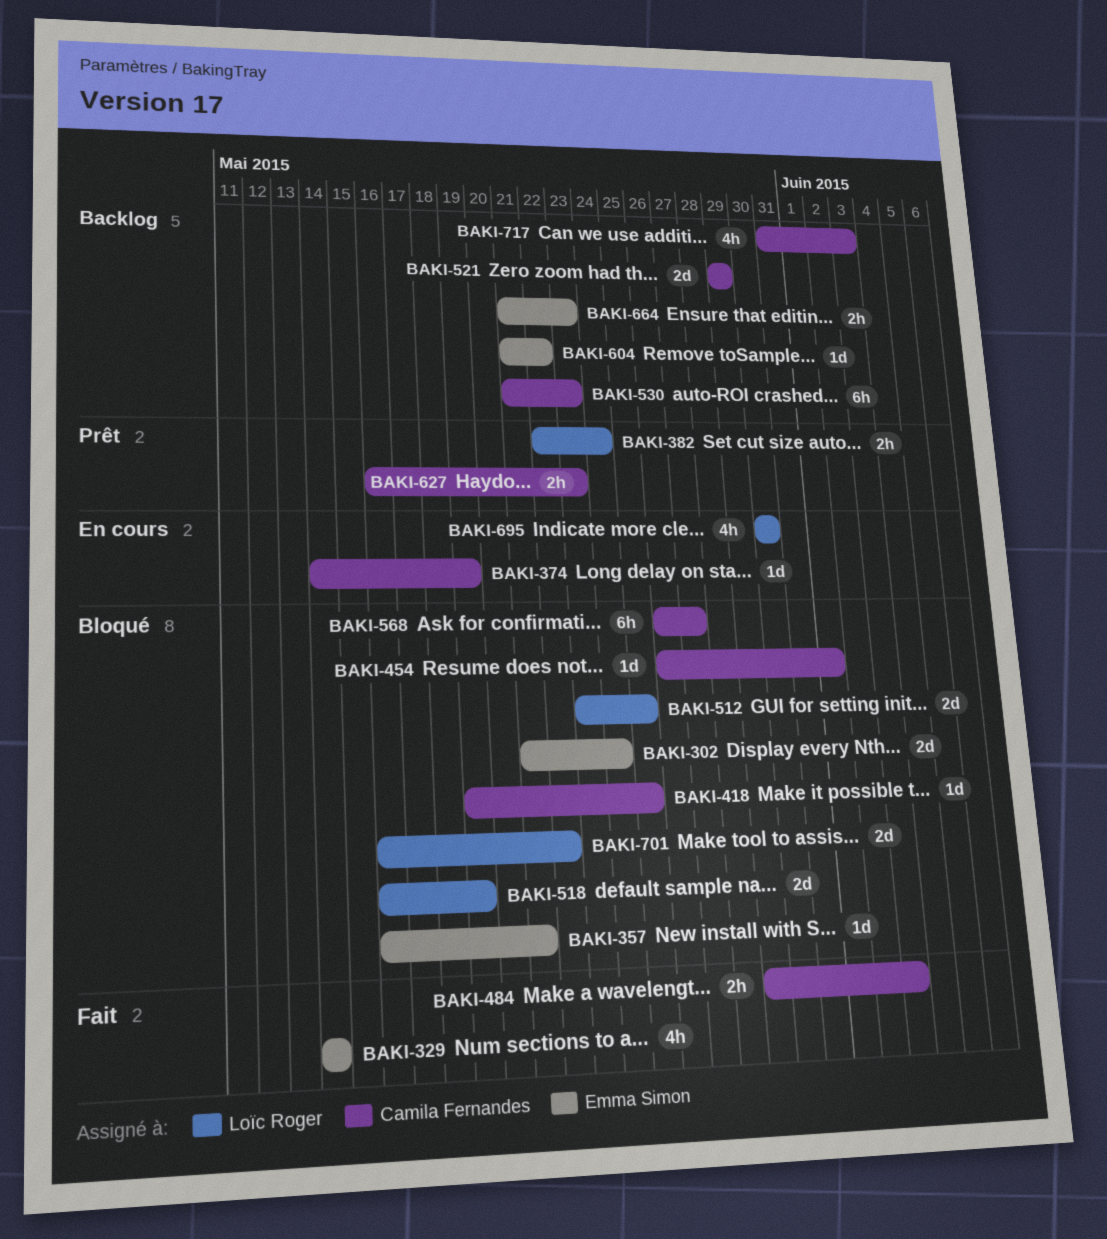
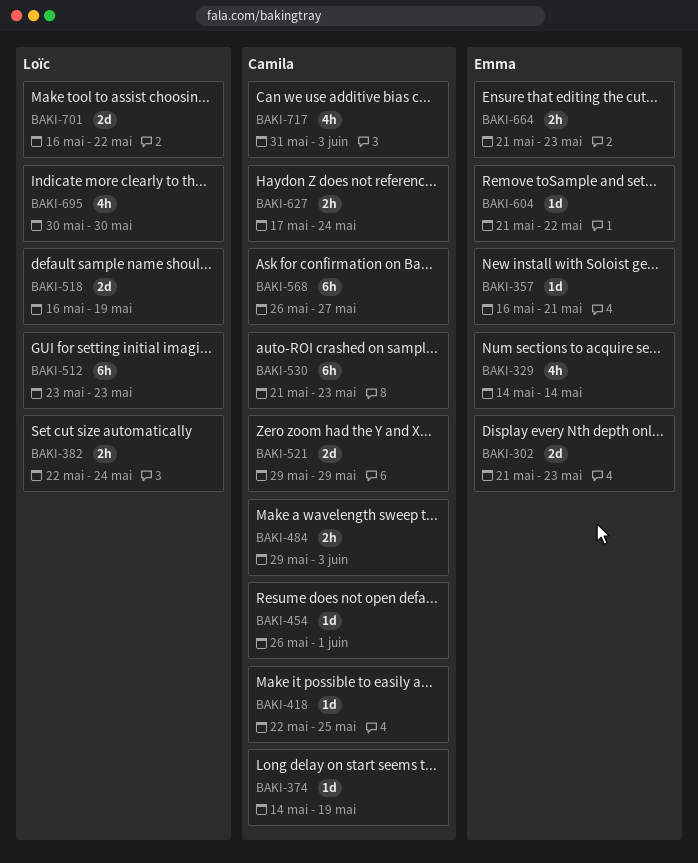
BAKI-302, due: May 24 -> May 23
BAKI-418, start: May 19 -> May 22
BAKI-512, estimate: 2d -> 6h
BAKI-512, due: May 25 -> May 23
BAKI-627, start: May 16 -> May 17
BAKI-627, due: May 23 -> May 24

